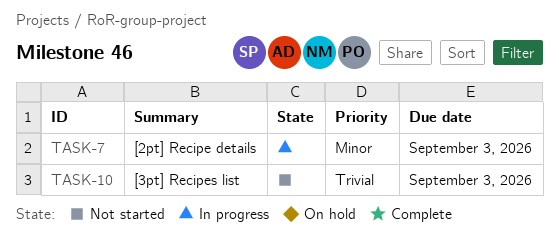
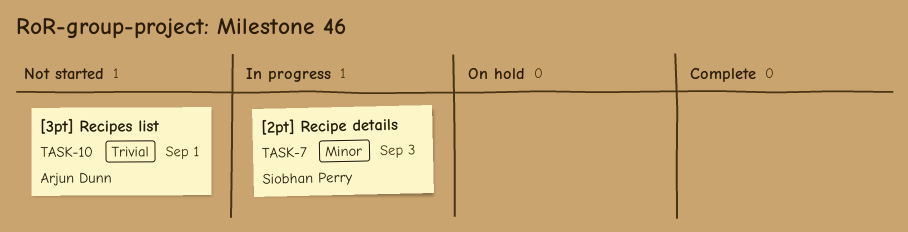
TASK-10, due: Sep 3 -> Sep 1

